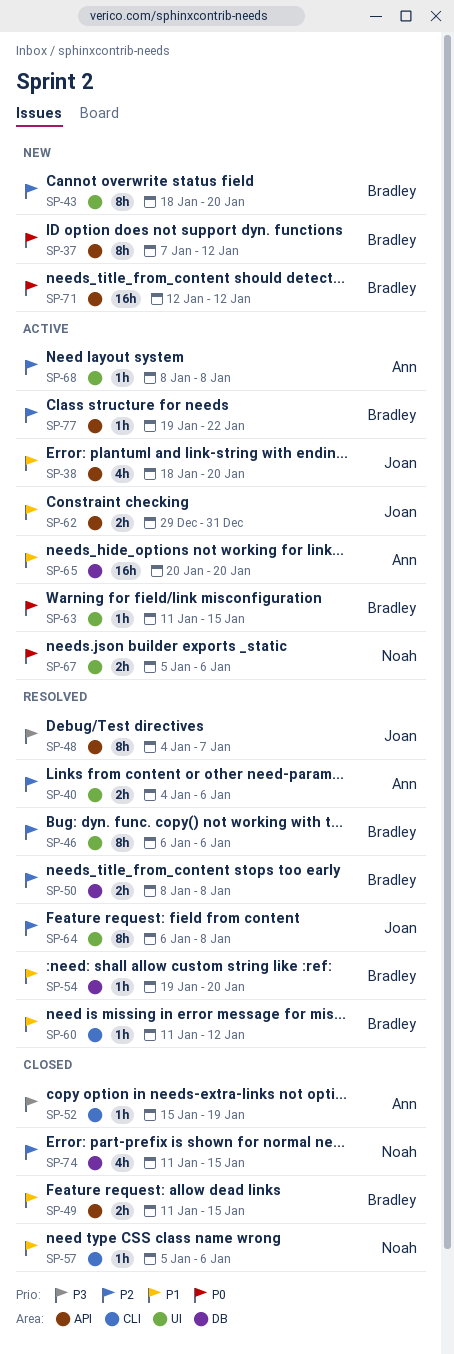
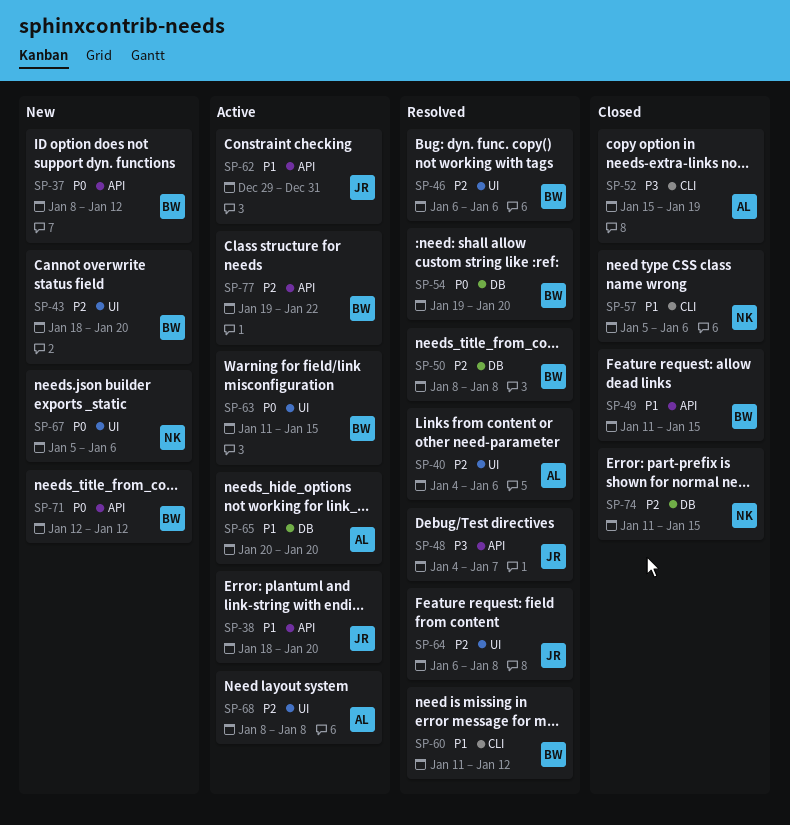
SP-37, start: Jan 7 -> Jan 8
SP-54, priority: P1 -> P0
SP-67, status: Active -> New

